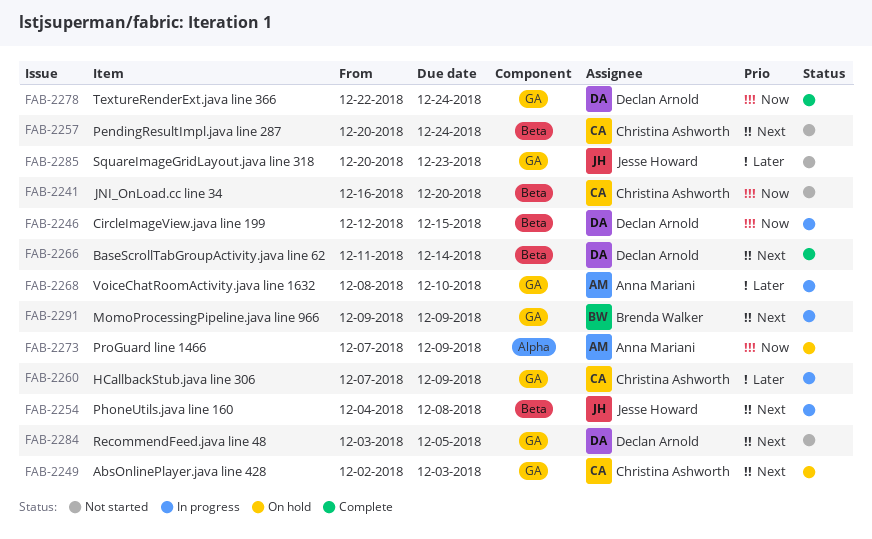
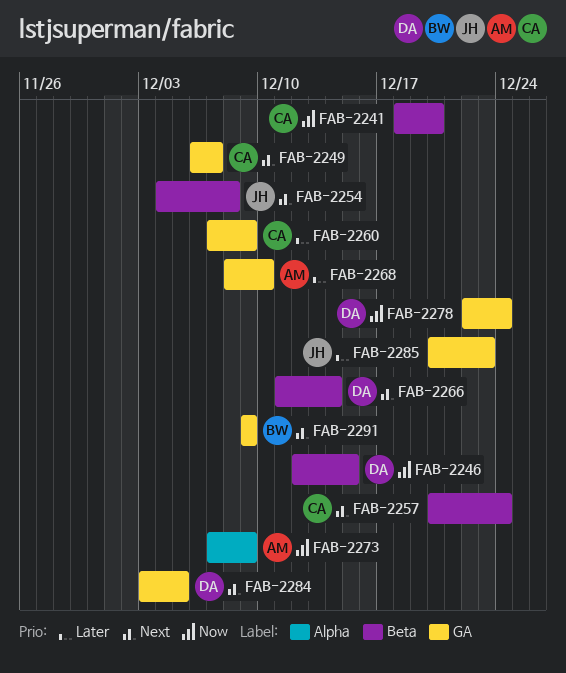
FAB-2241, start: Dec 16 -> Dec 18
FAB-2249, start: Dec 2 -> Dec 6
FAB-2249, due: Dec 3 -> Dec 7

